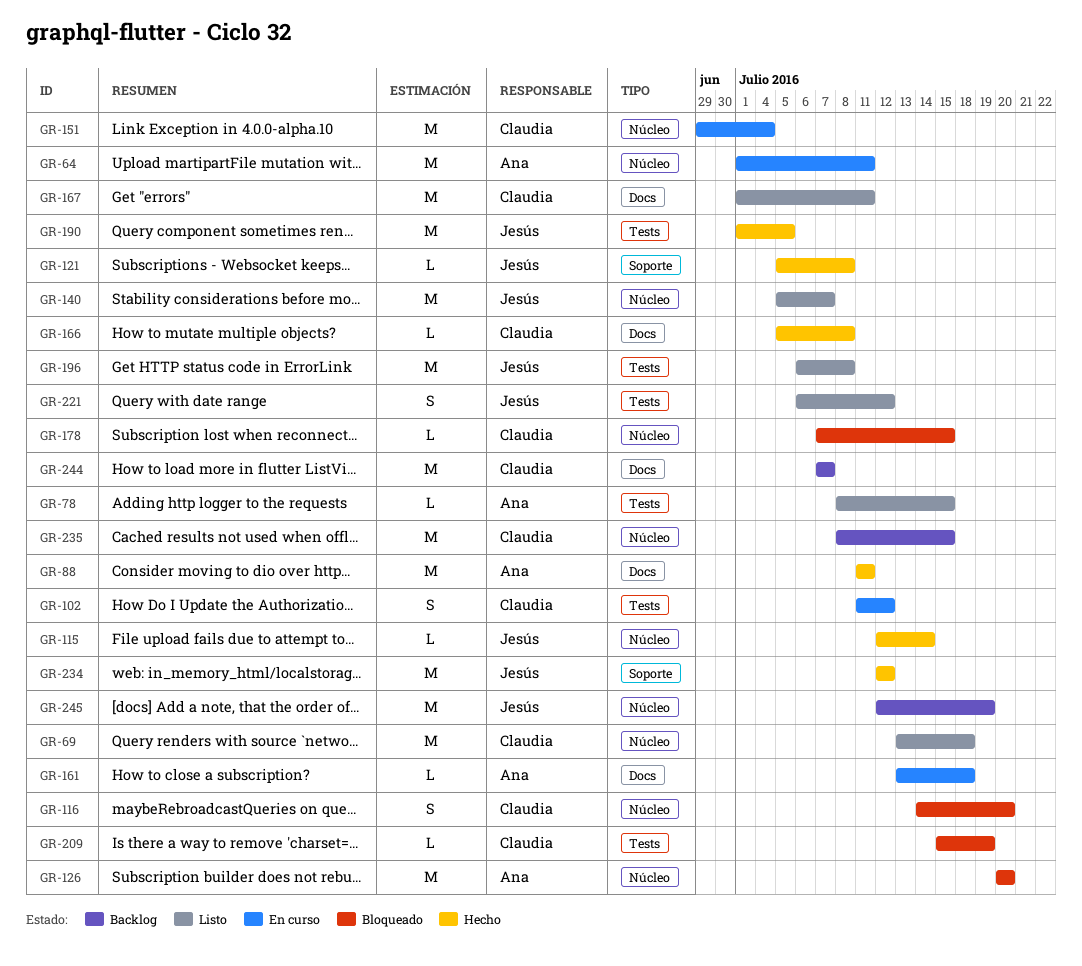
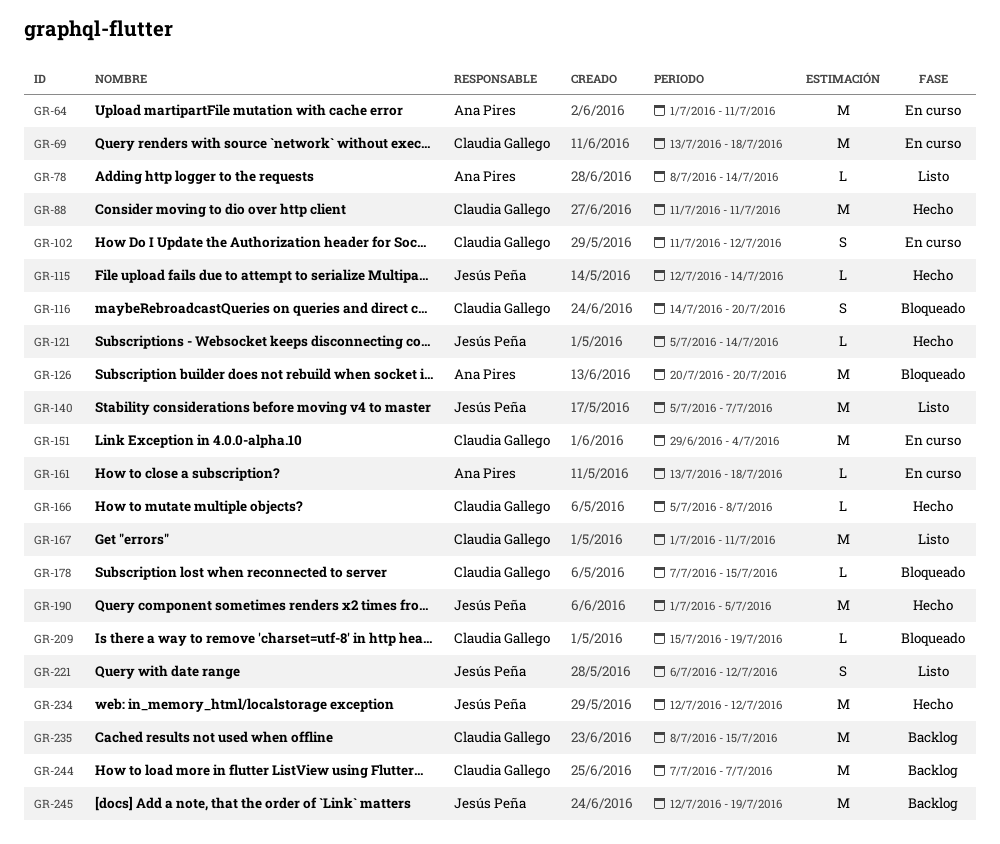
GR-69, status: Listo -> En curso
GR-78, due: Jul 15 -> Jul 14
GR-88, owner: Ana Pires -> Claudia Gallego
GR-121, due: Jul 8 -> Jul 14
GR-196: present -> none

